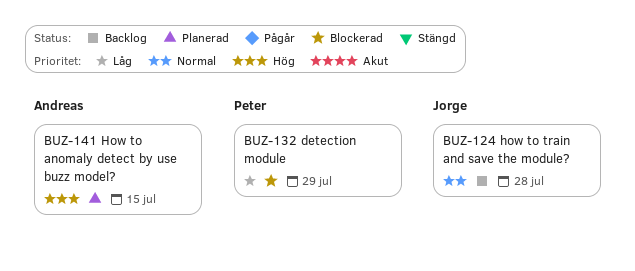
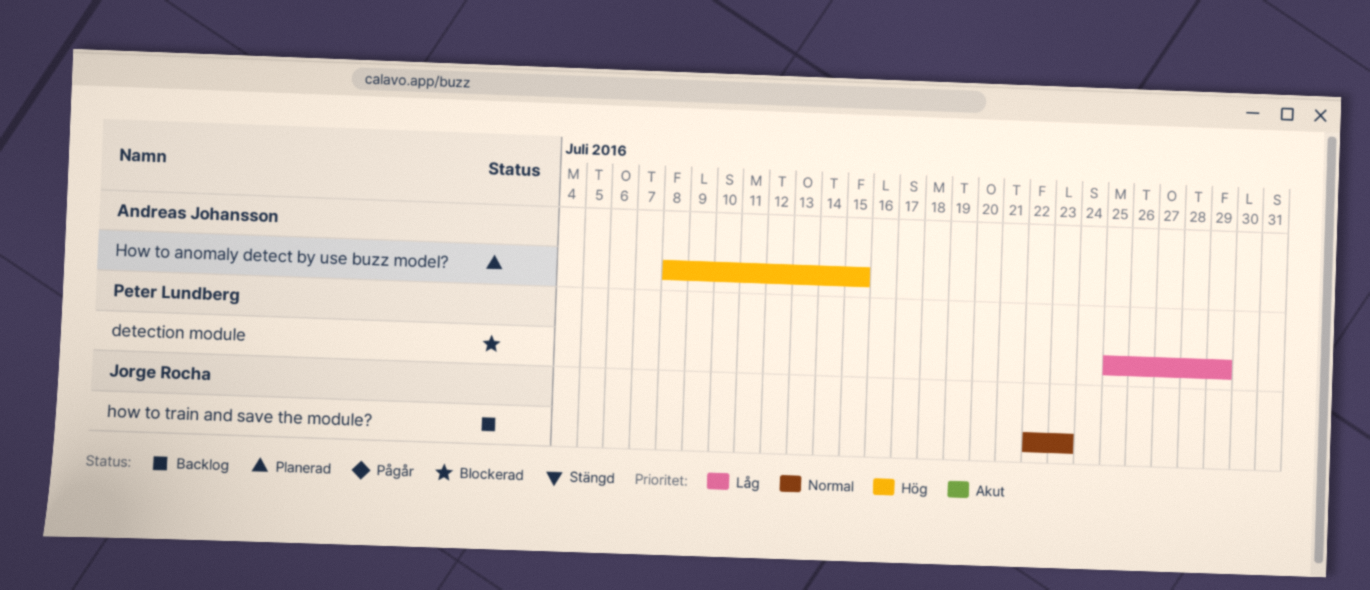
how to train and save the module?, due: Jul 28 -> Jul 23

